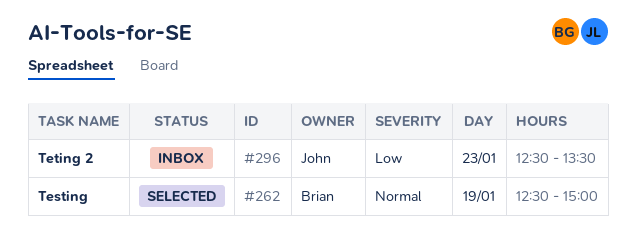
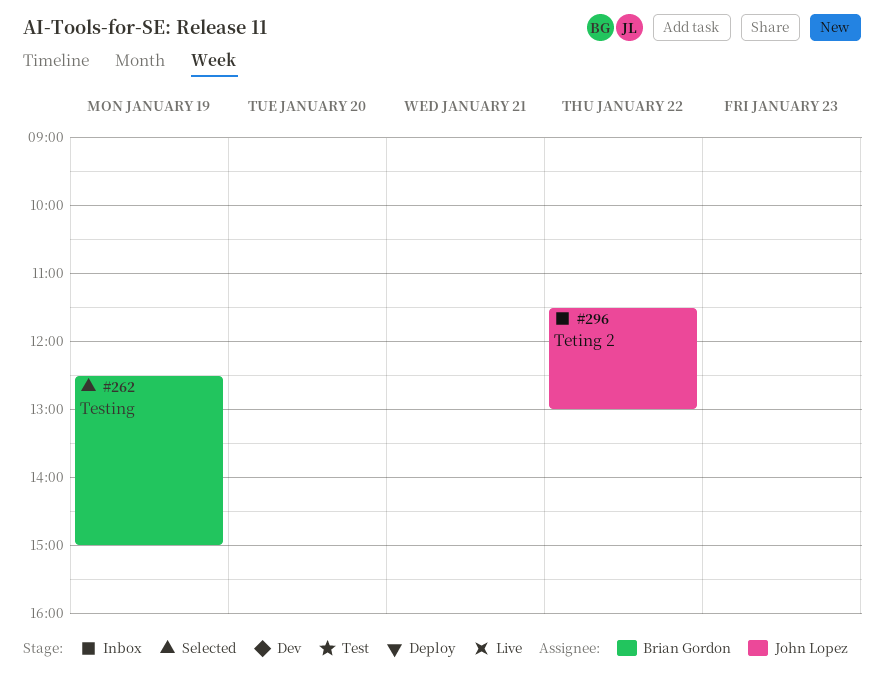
#296, day: Jan 23 -> Jan 22
#296, begins: 12:30 -> 11:30
#296, ends: 13:30 -> 13:00

